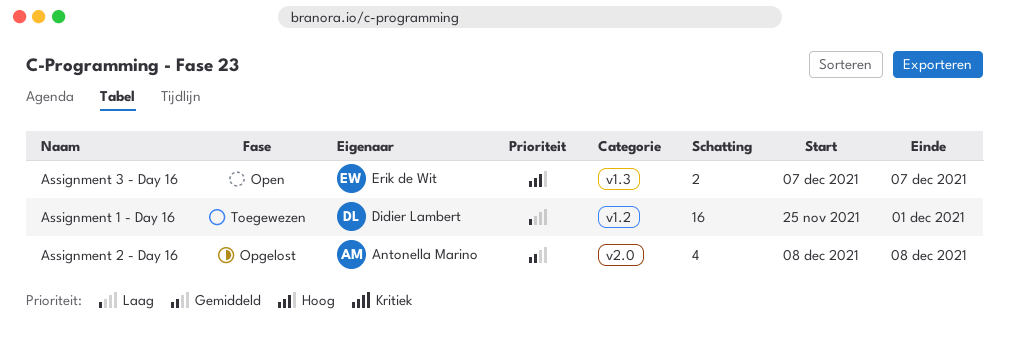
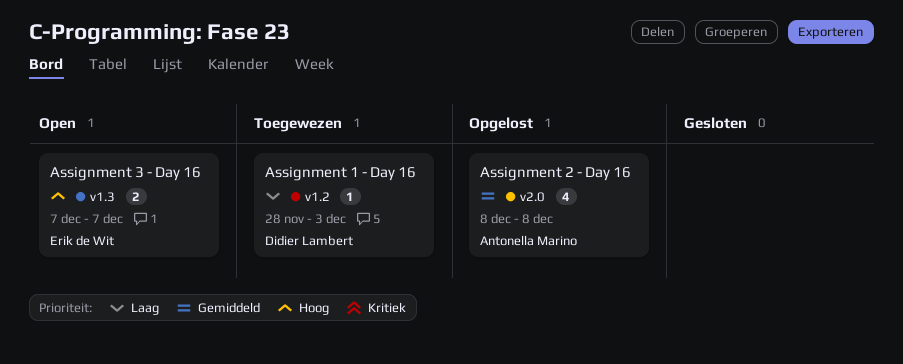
Assignment 1 - Day 16, estimate: 16 -> 1
Assignment 1 - Day 16, start: Nov 25 -> Nov 28
Assignment 1 - Day 16, due: Dec 1 -> Dec 3

